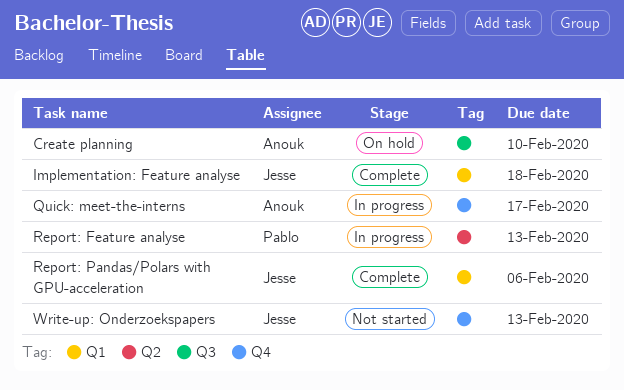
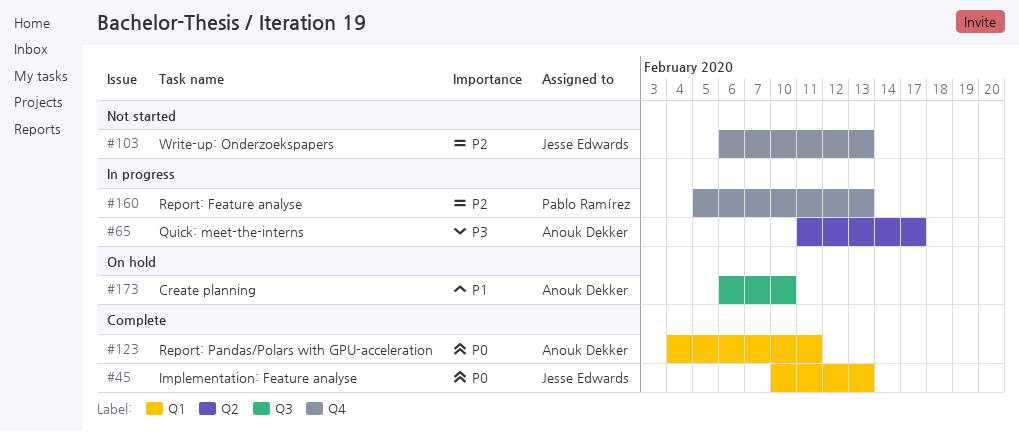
Implementation: Feature analyse, due: Feb 18 -> Feb 13
Quick: meet-the-interns, label: Q4 -> Q2
Report: Feature analyse, label: Q2 -> Q4
Report: Pandas/Polars with GPU-acceleration, owner: Jesse Edwards -> Anouk Dekker
Report: Pandas/Polars with GPU-acceleration, due: Feb 6 -> Feb 11

